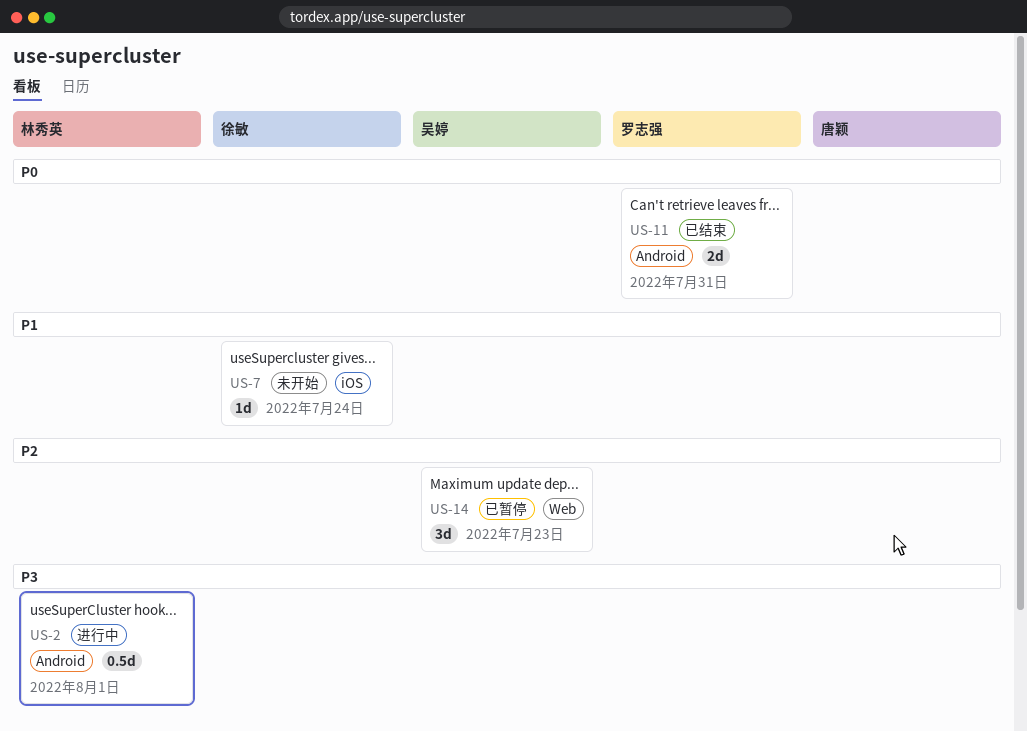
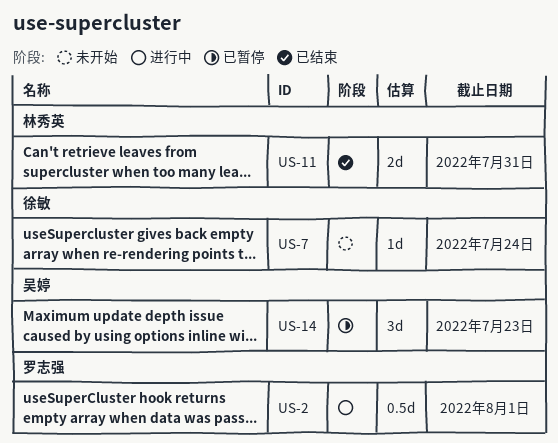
US-2, owner: 林秀英 -> 罗志强
US-11, owner: 罗志强 -> 林秀英

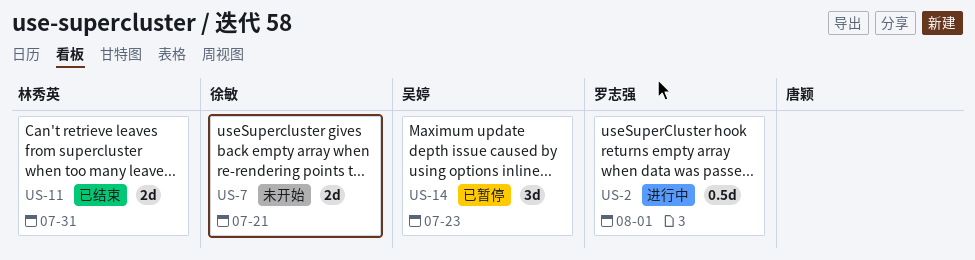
US-7, estimate: 1d -> 2d
US-7, due: Jul 24 -> Jul 21

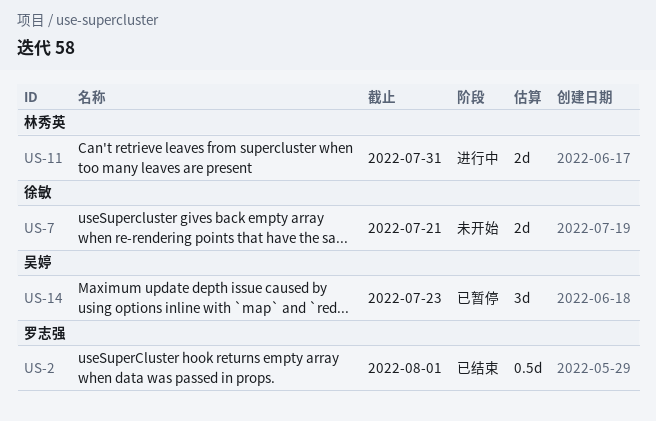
US-2, status: 进行中 -> 已结束
US-11, status: 已结束 -> 进行中

